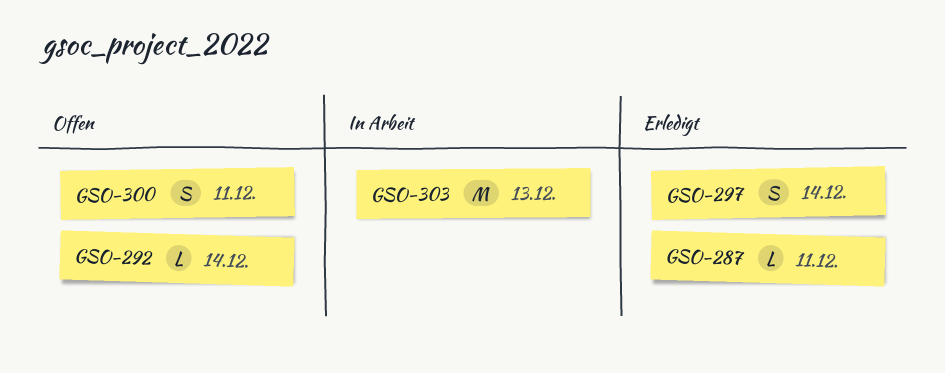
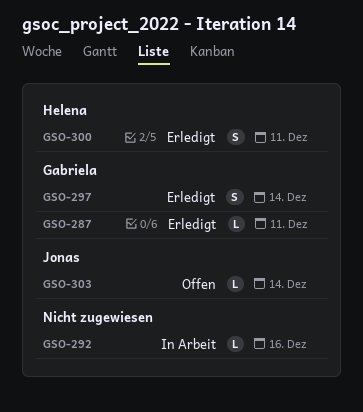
GSO-292, status: Offen -> In Arbeit
GSO-292, due: Dec 14 -> Dec 16
GSO-300, status: Offen -> Erledigt
GSO-303, status: In Arbeit -> Offen
GSO-303, estimate: M -> L
GSO-303, due: Dec 13 -> Dec 14

